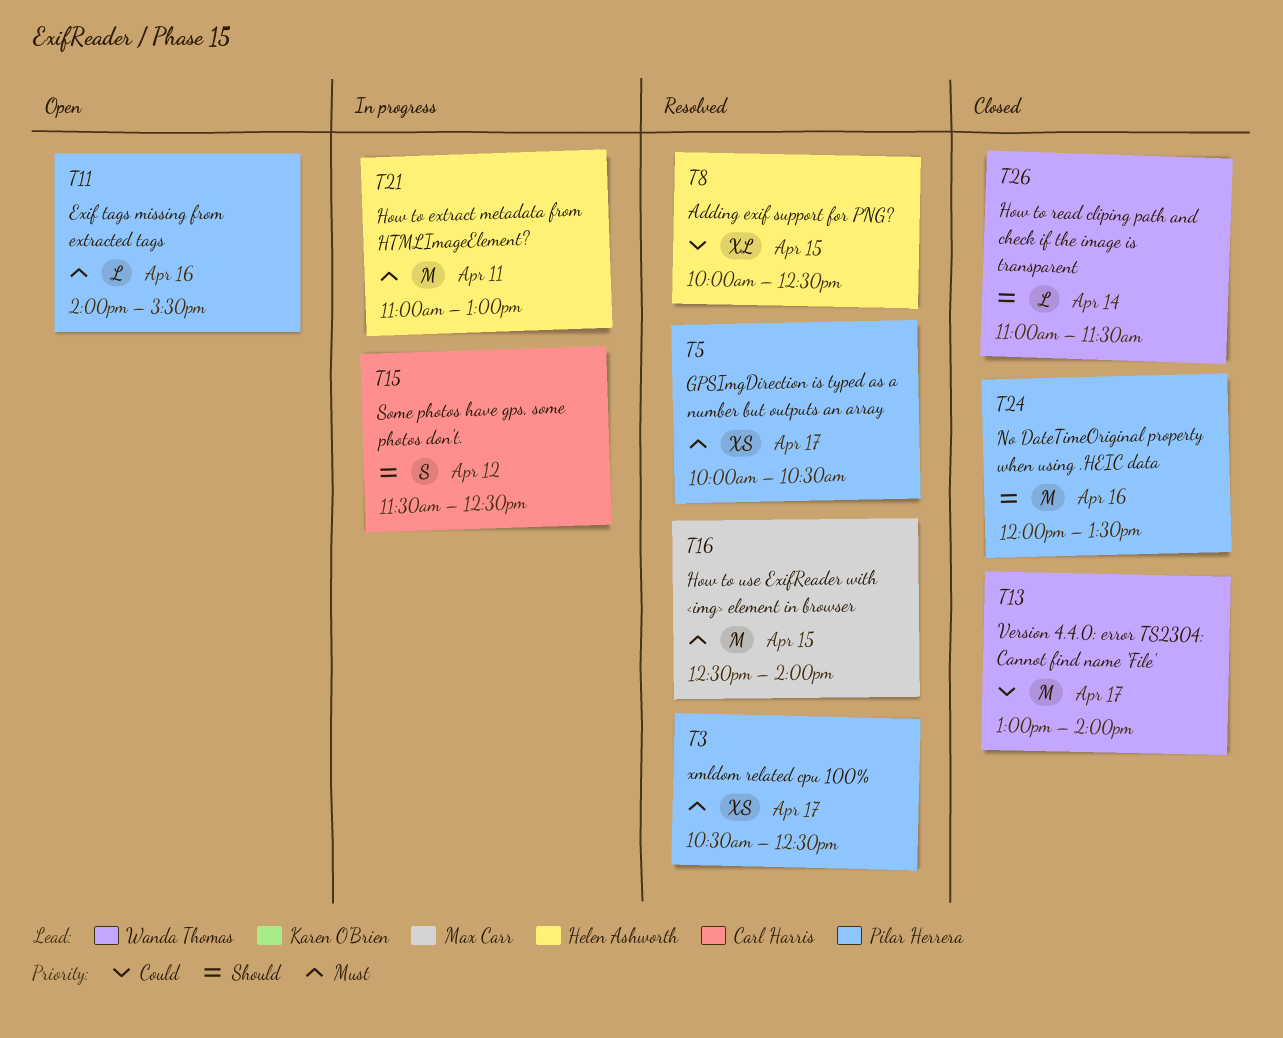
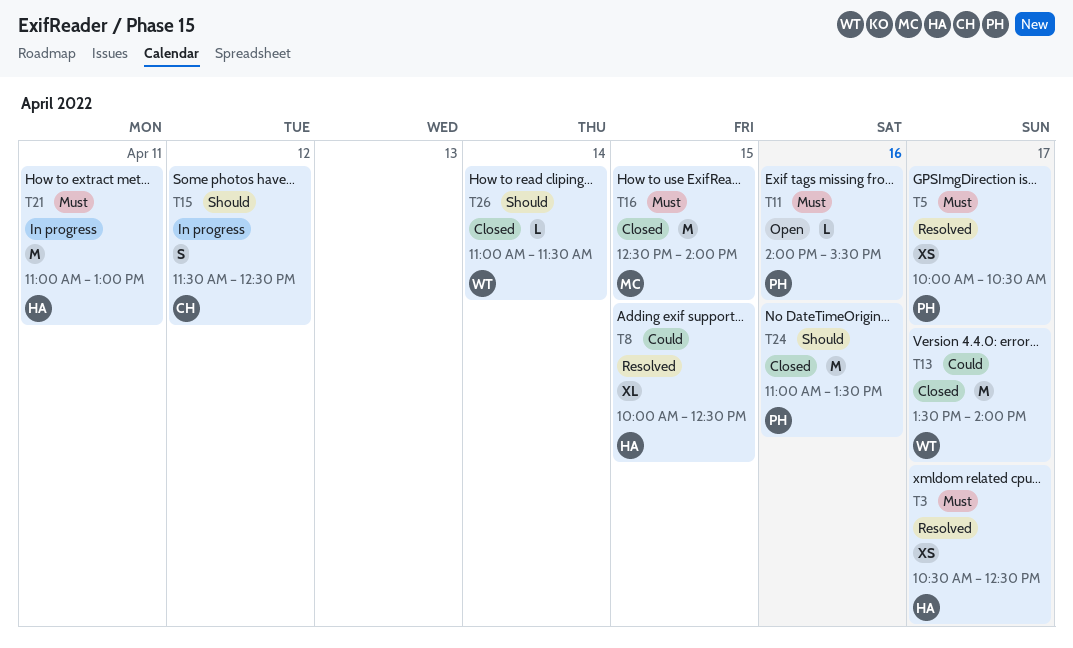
T3, owner: Pilar Herrera -> Helen Ashworth
T13, begins: 13:00 -> 13:30
T16, status: Resolved -> Closed
T24, begins: 12:00 -> 11:00

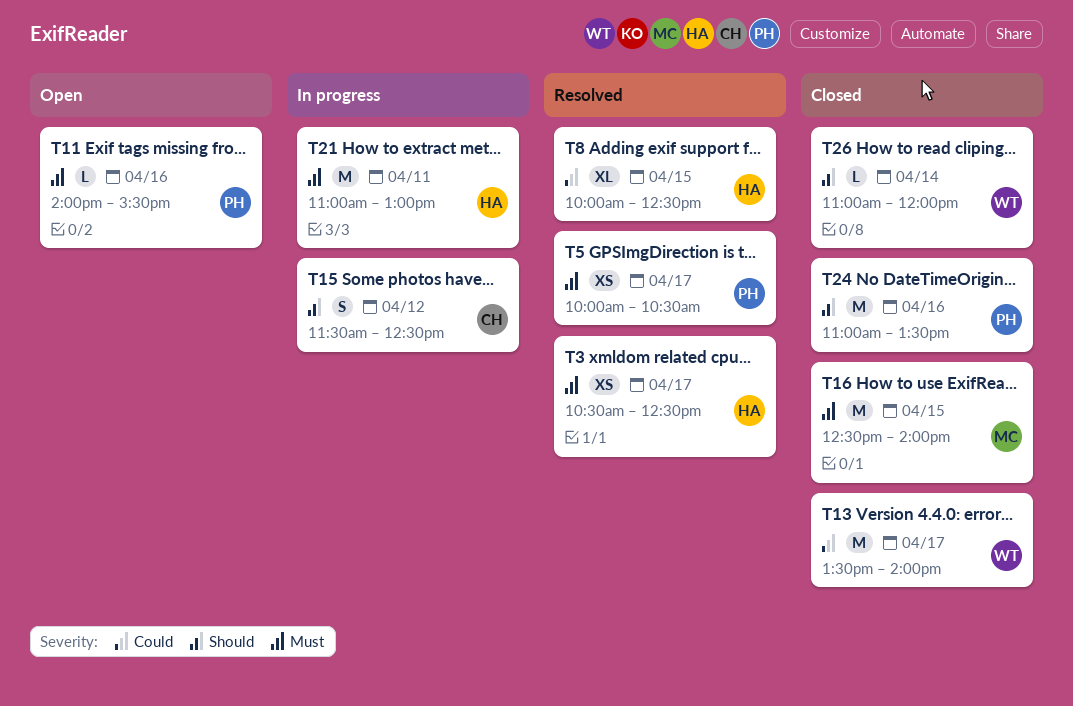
T26, ends: 11:30 -> 12:00

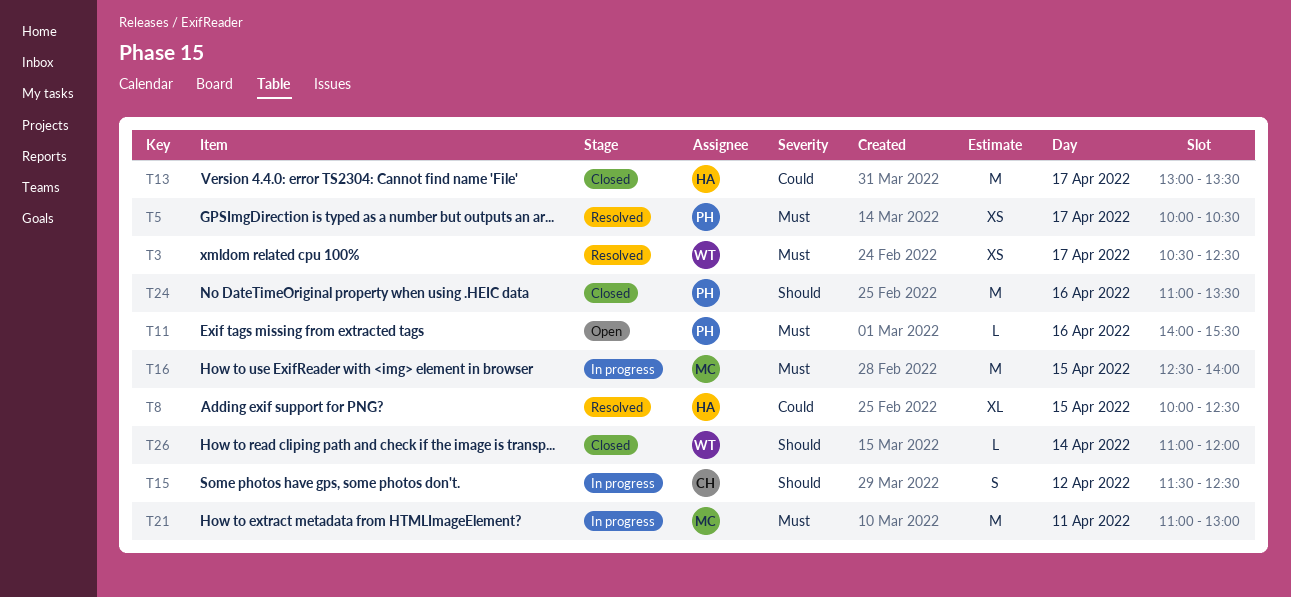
T3, owner: HA -> WT
T13, owner: WT -> HA
T13, begins: 13:30 -> 13:00
T13, ends: 14:00 -> 13:30
T16, status: Closed -> In progress
T21, owner: HA -> MC

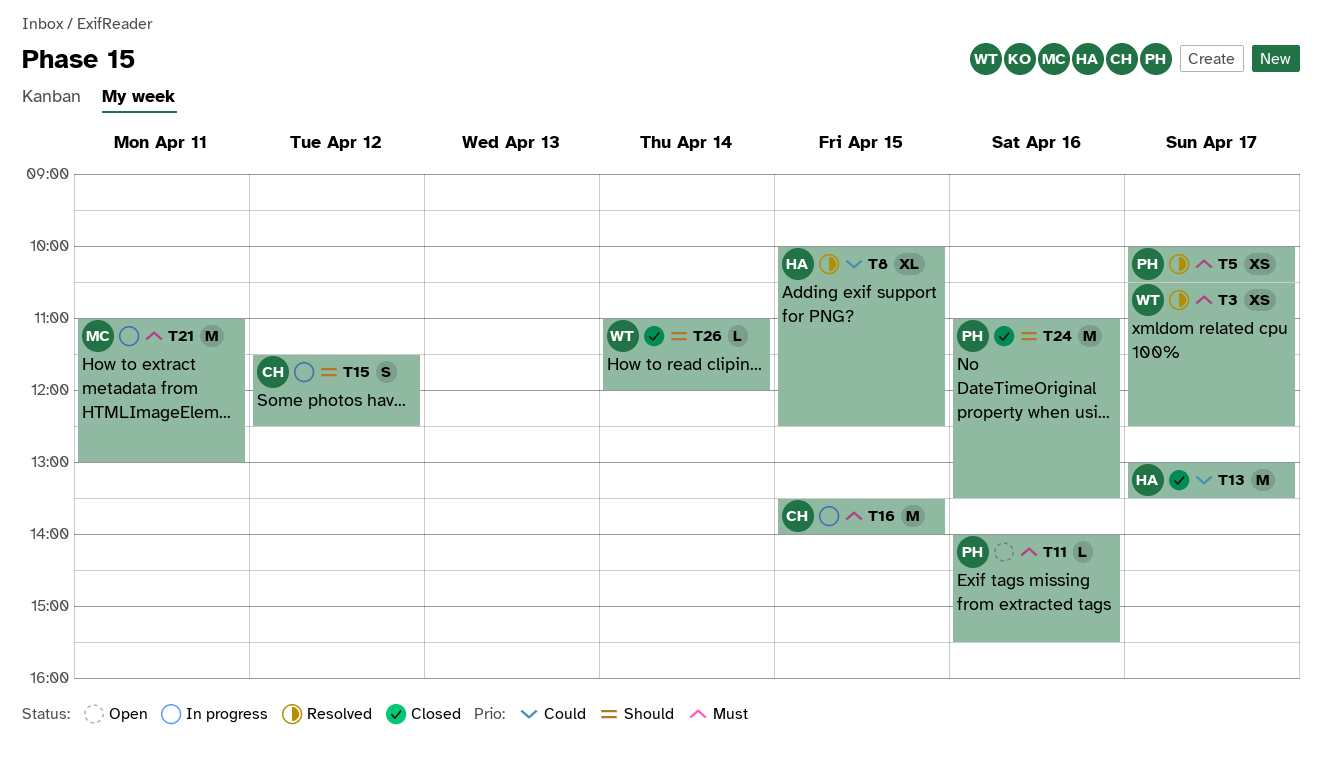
T16, owner: MC -> CH
T16, begins: 12:30 -> 13:30

